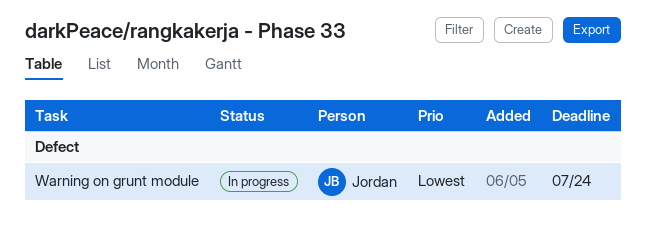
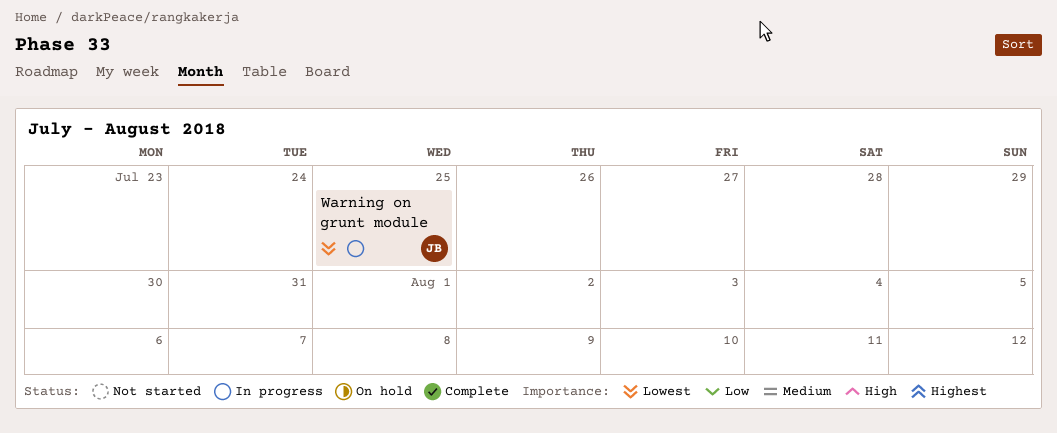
Warning on grunt module, due: Jul 24 -> Jul 25

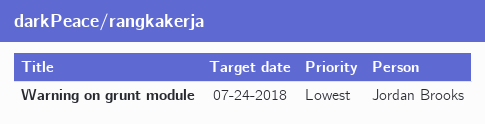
Warning on grunt module, due: Jul 25 -> Jul 24

